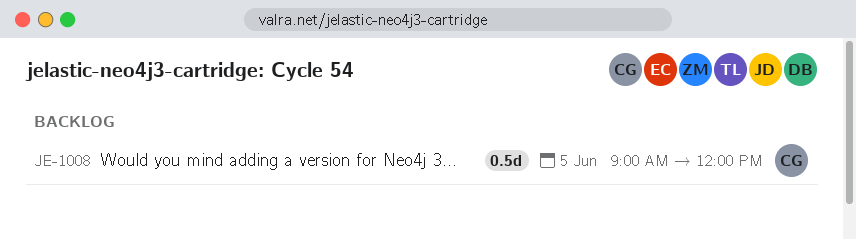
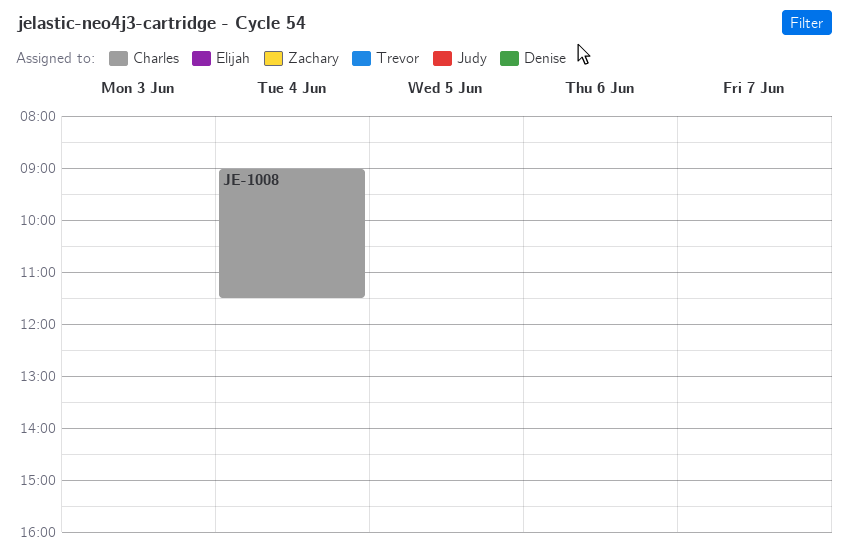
JE-1008, day: Jun 5 -> Jun 4
JE-1008, ends: 12:00 -> 11:30

